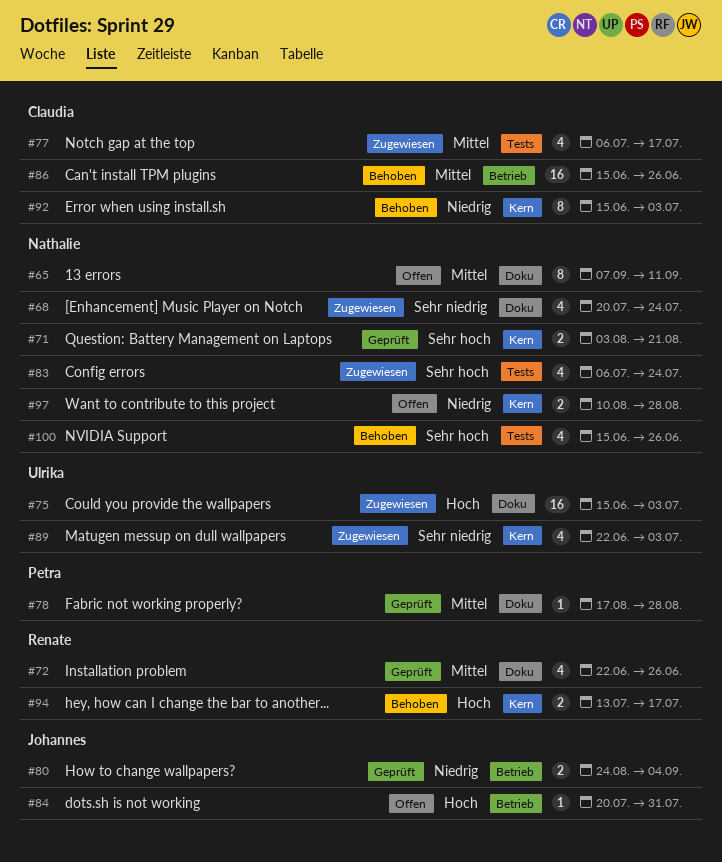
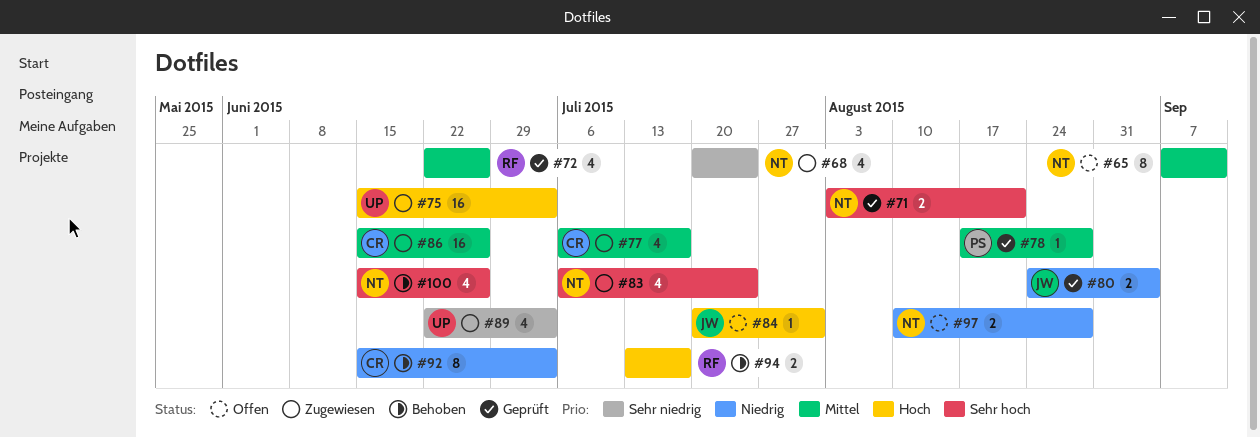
#86, status: Behoben -> Zugewiesen

